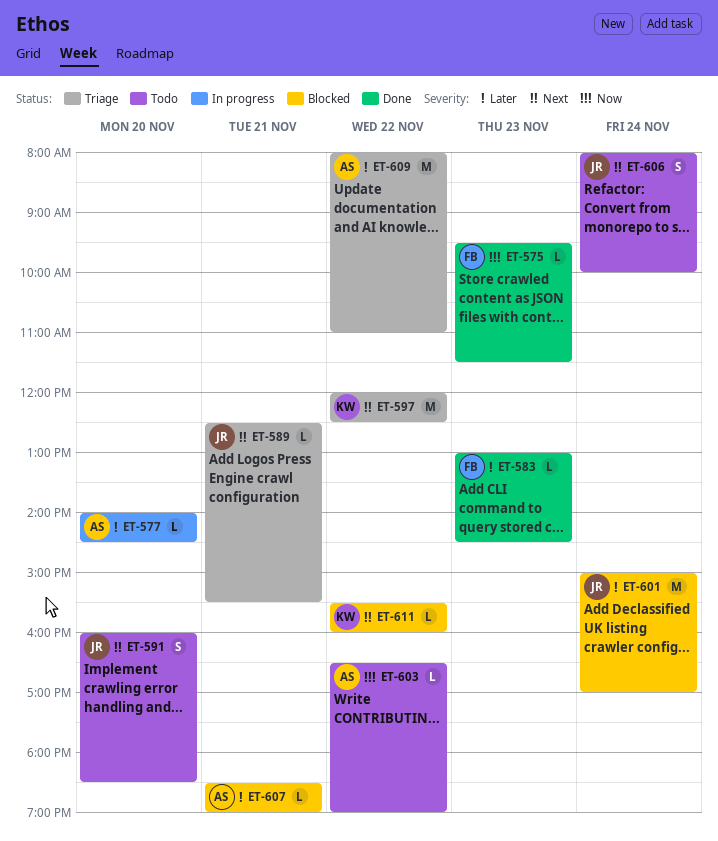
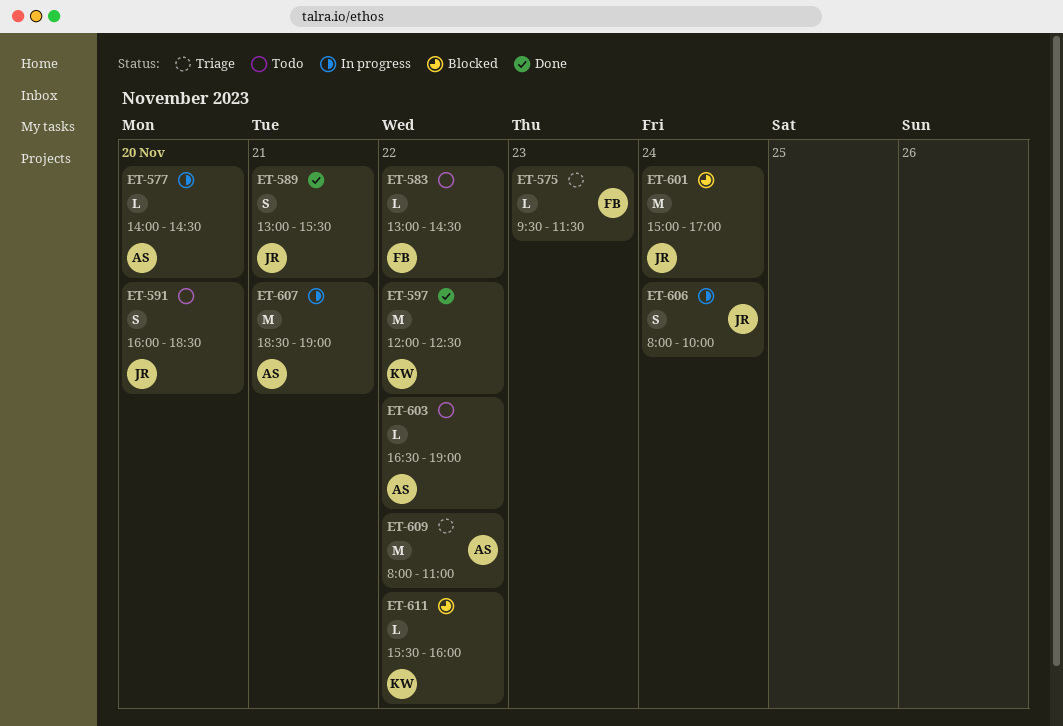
ET-575, status: Done -> Triage
ET-583, status: Done -> Todo
ET-583, day: Nov 23 -> Nov 22
ET-589, status: Triage -> Done
ET-589, estimate: L -> S
ET-589, begins: 12:30 -> 13:00
ET-597, status: Triage -> Done
ET-606, status: Todo -> In progress
ET-607, status: Blocked -> In progress
ET-607, estimate: L -> M

